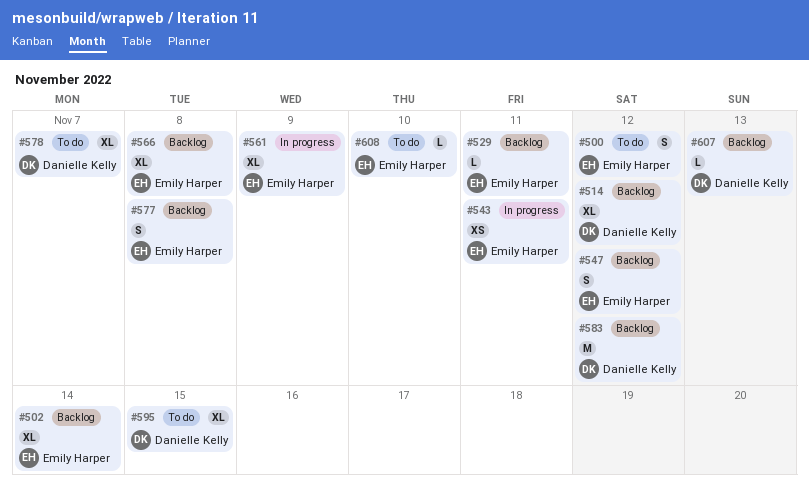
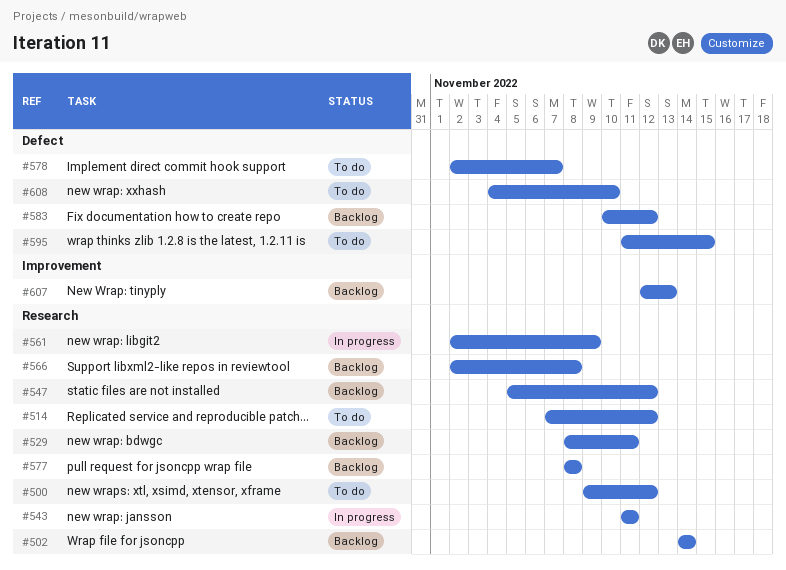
#514, status: Backlog -> To do

